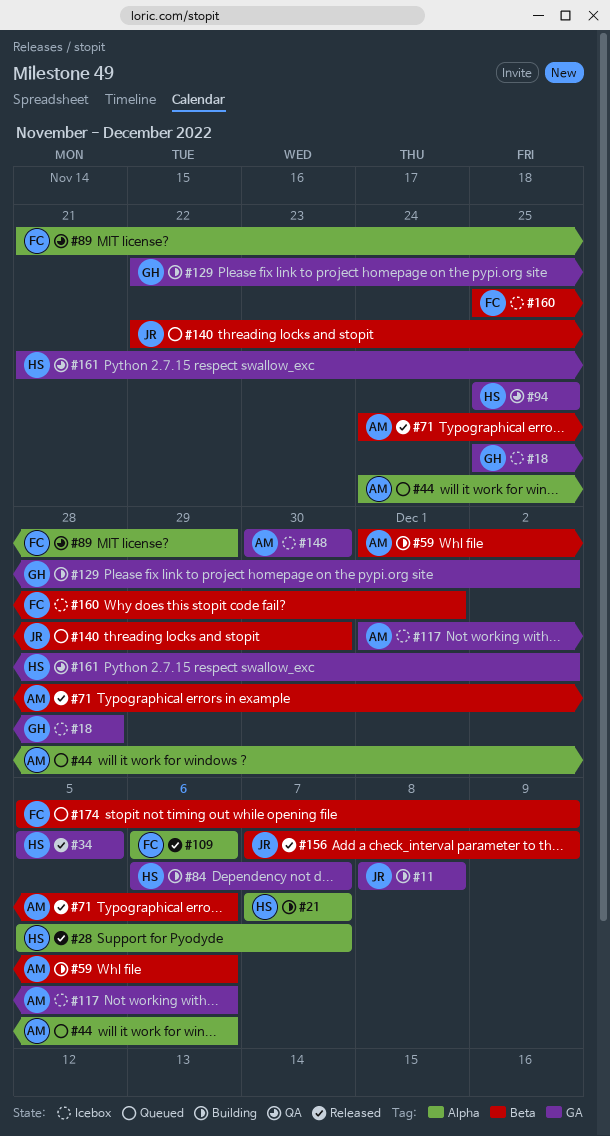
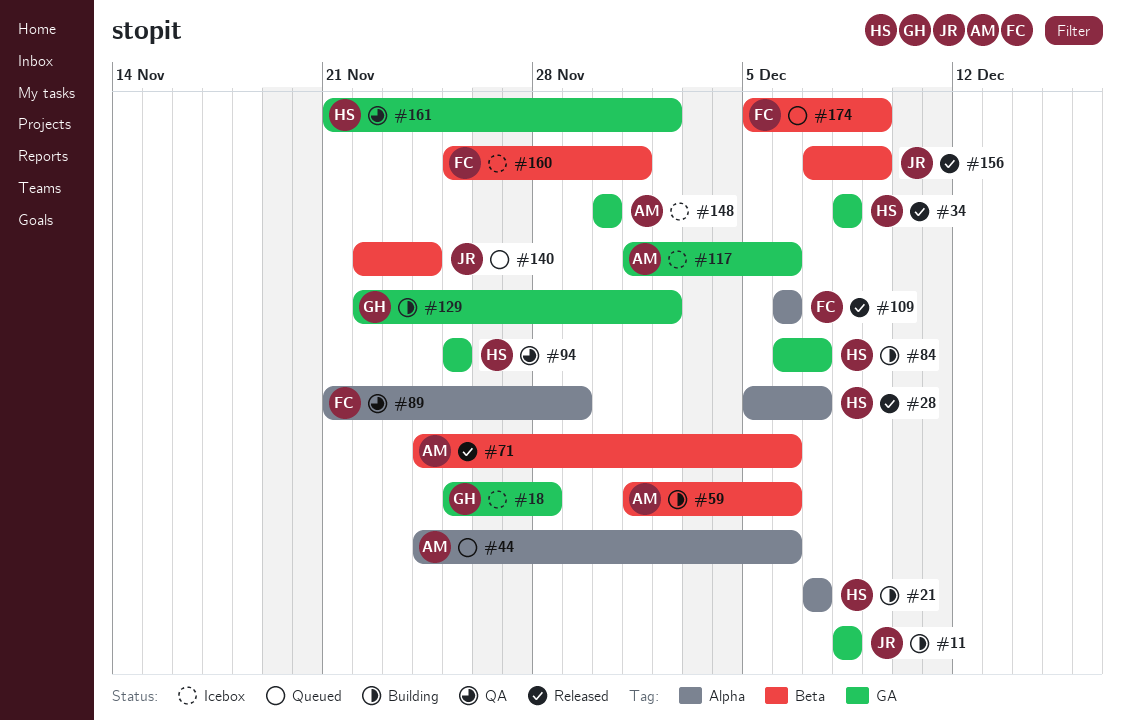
#34, start: Dec 5 -> Dec 8
#34, due: Dec 5 -> Dec 8
#140, due: Nov 30 -> Nov 24

